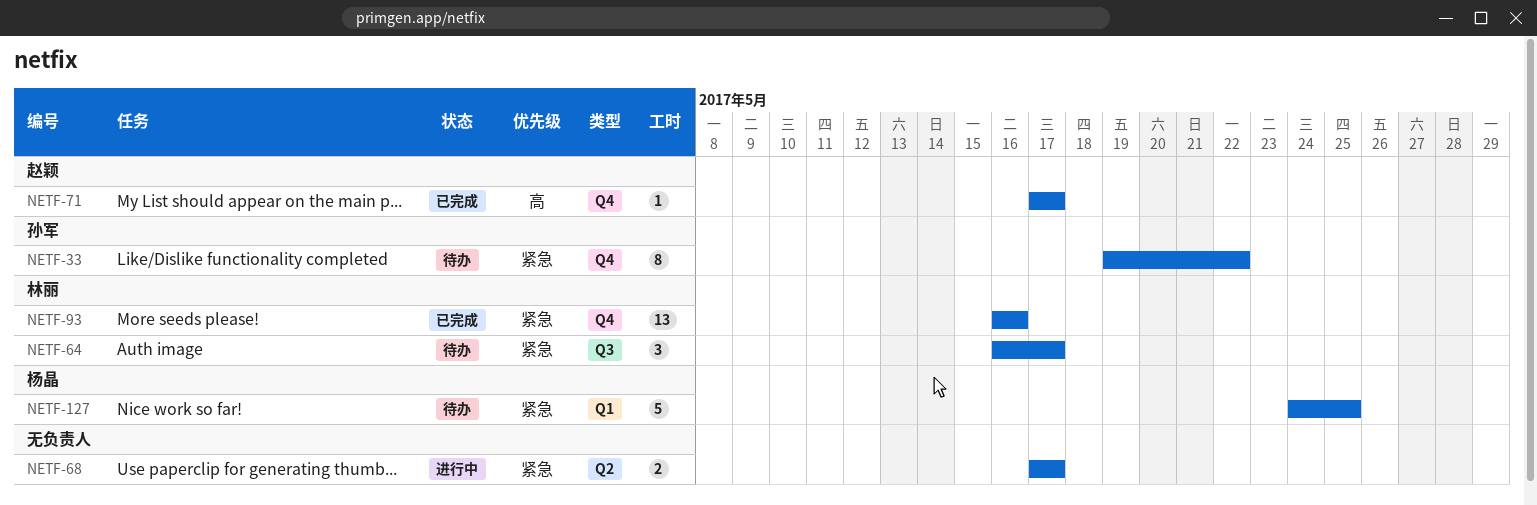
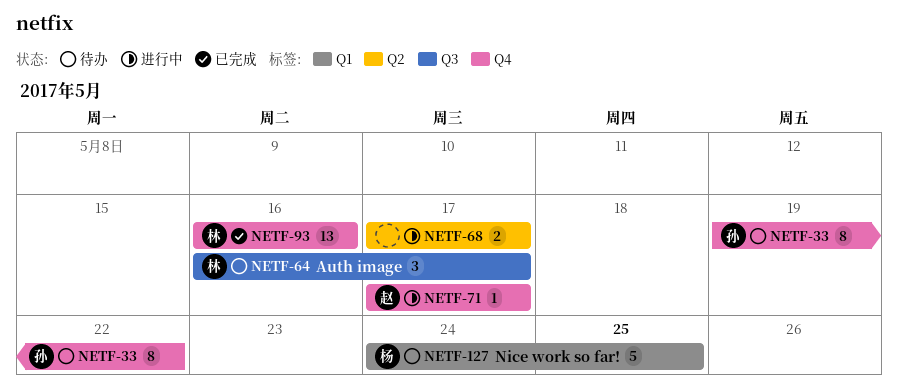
NETF-71, status: 已完成 -> 进行中

